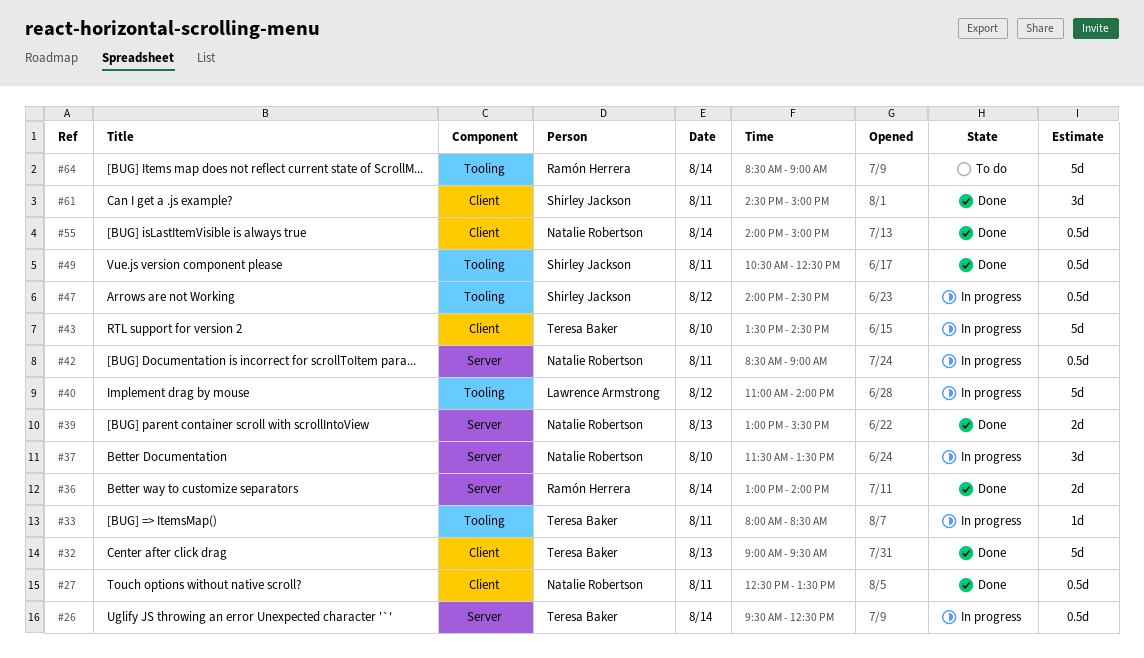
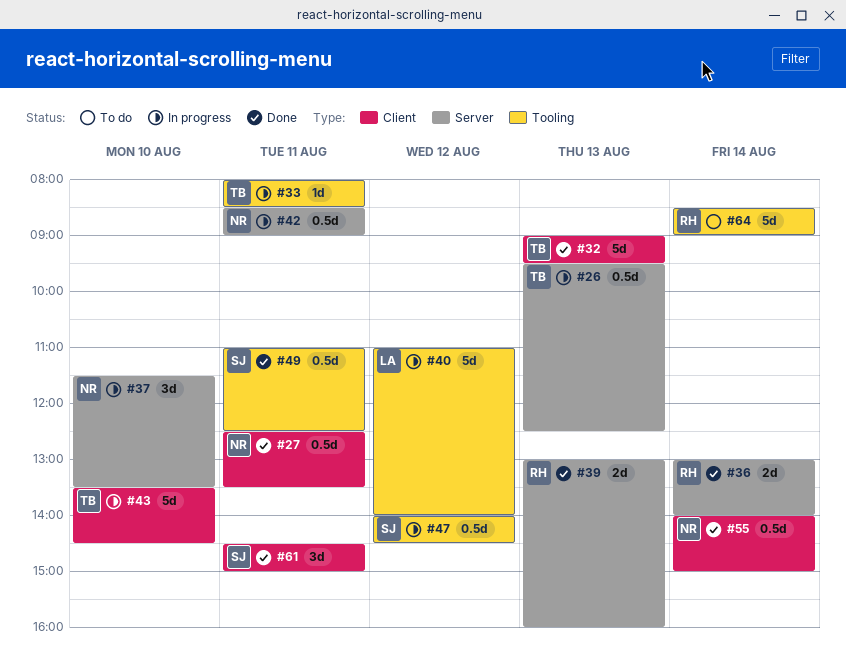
#26, day: Aug 14 -> Aug 13
#39, owner: Natalie Robertson -> Ramón Herrera
#39, ends: 15:30 -> 16:00
#49, begins: 10:30 -> 11:00

